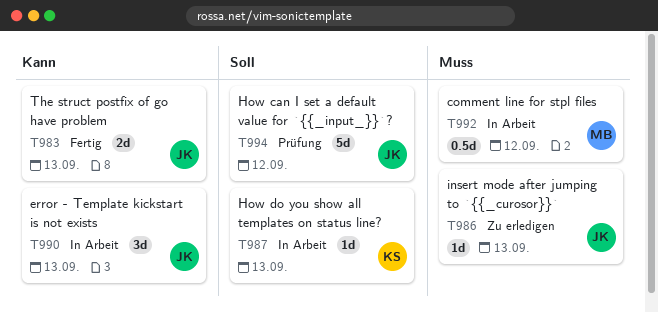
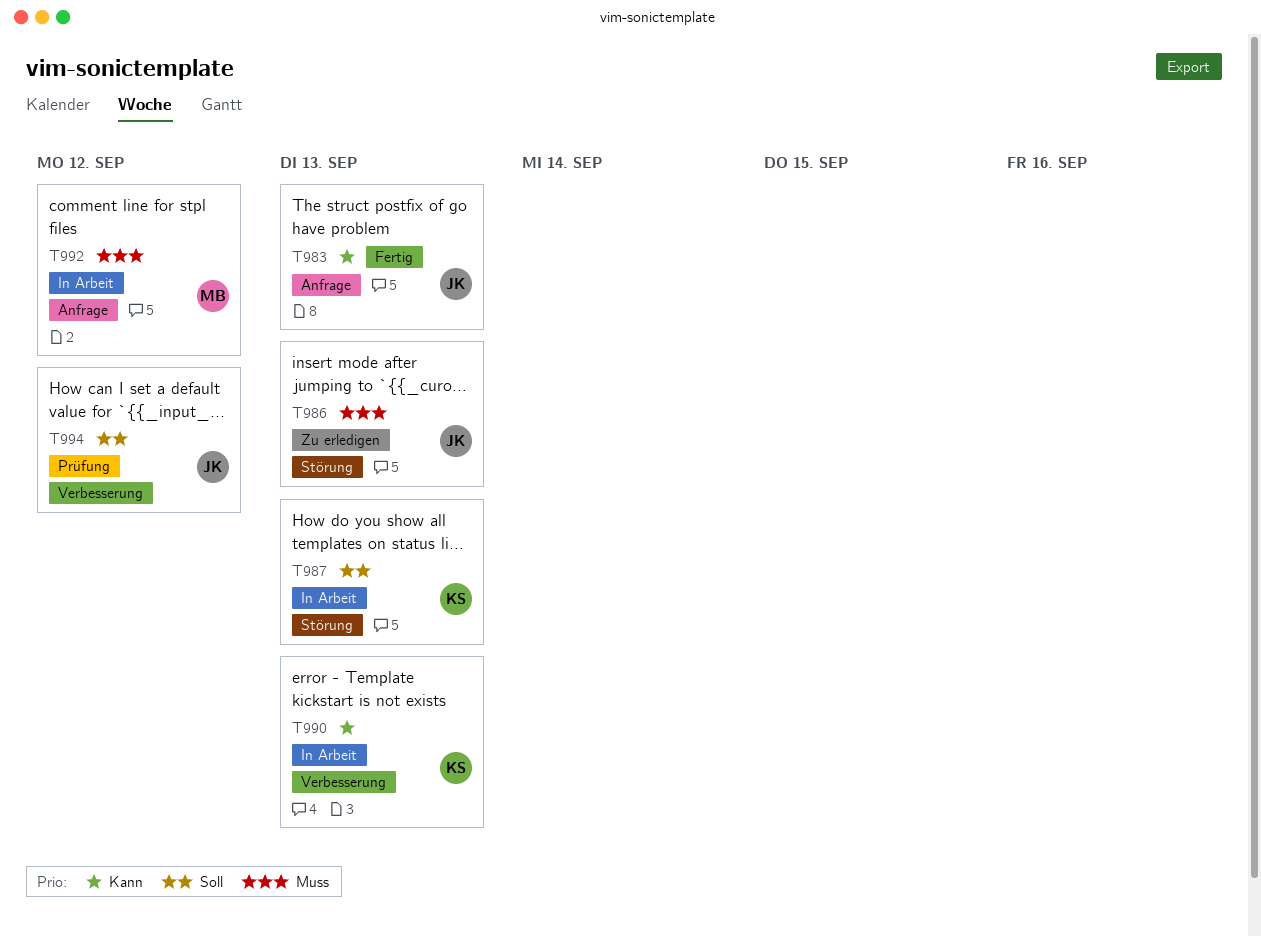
T990, owner: JK -> KS

